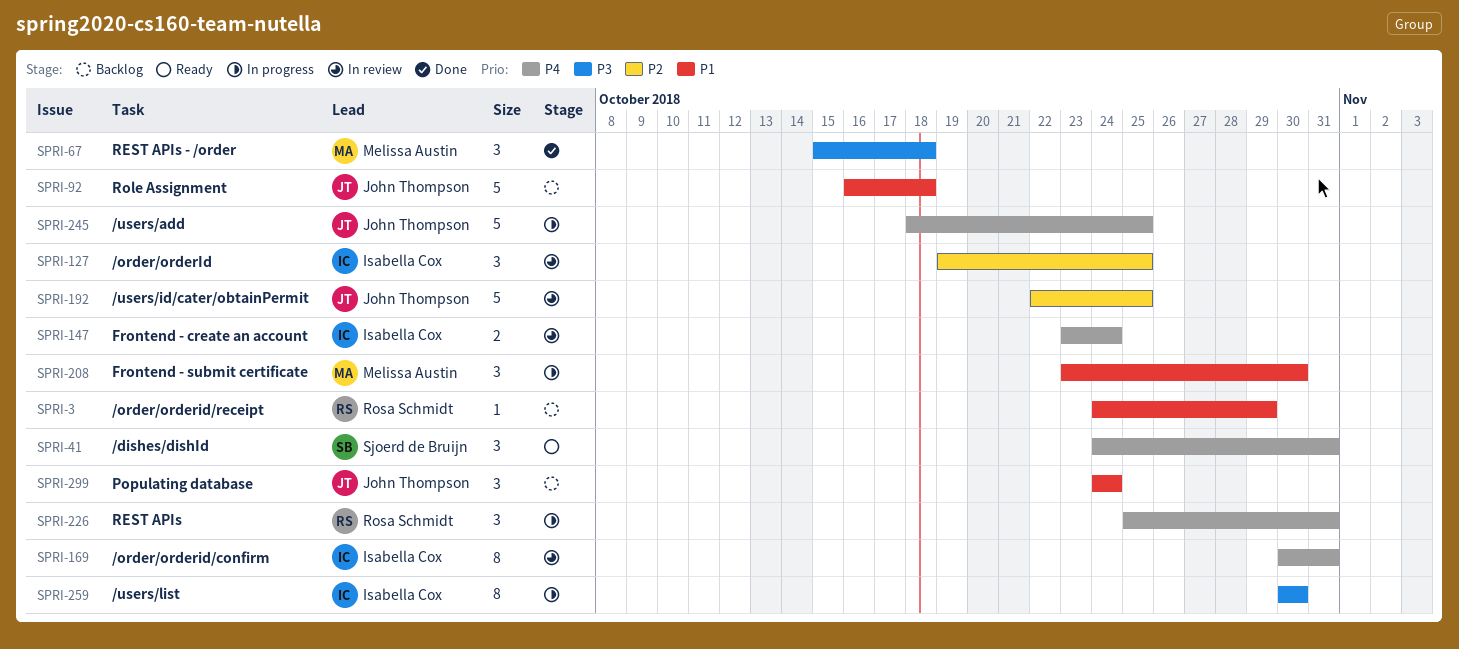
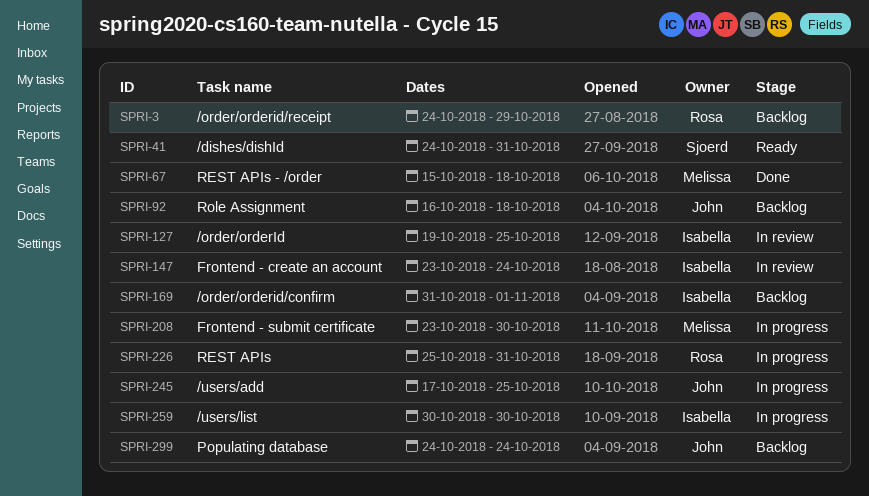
SPRI-169, status: In review -> Backlog
SPRI-169, start: Oct 30 -> Oct 31
SPRI-169, due: Oct 31 -> Nov 1
SPRI-192: present -> none
SPRI-245, start: Oct 18 -> Oct 17

